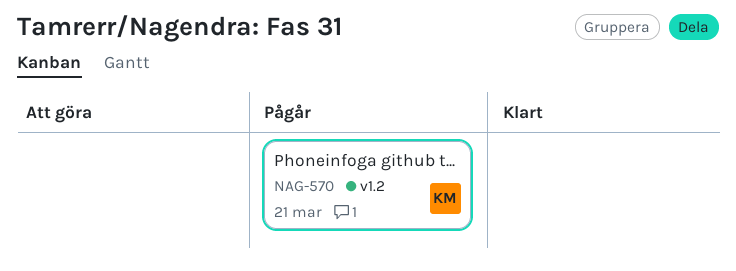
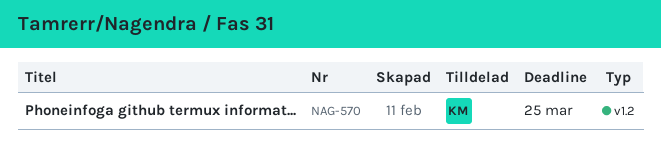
NAG-570, due: Mar 21 -> Mar 25

